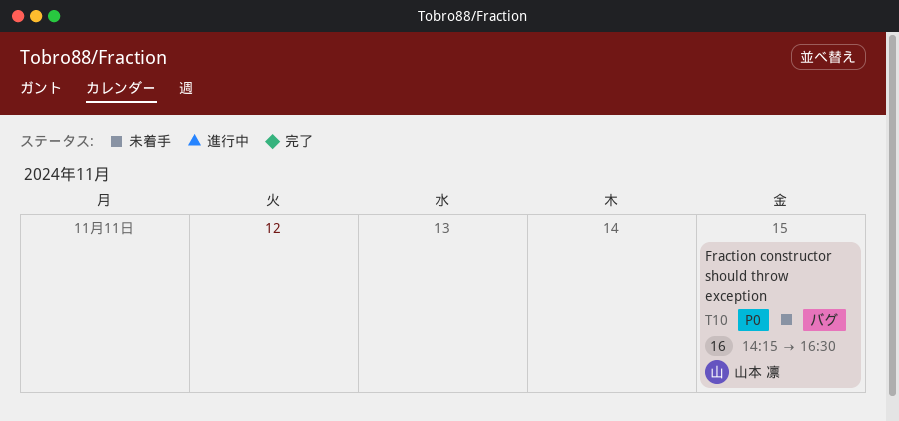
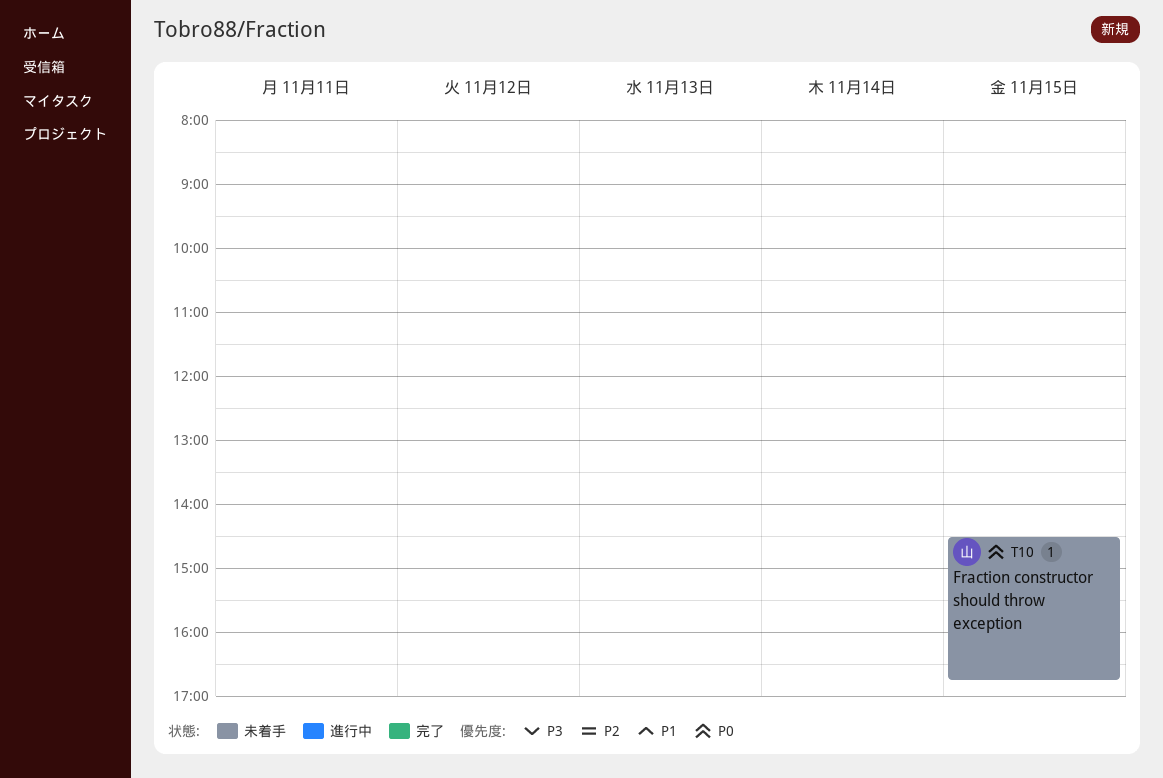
T10, estimate: 16 -> 1
T10, begins: 14:15 -> 14:30
T10, ends: 16:30 -> 16:45

